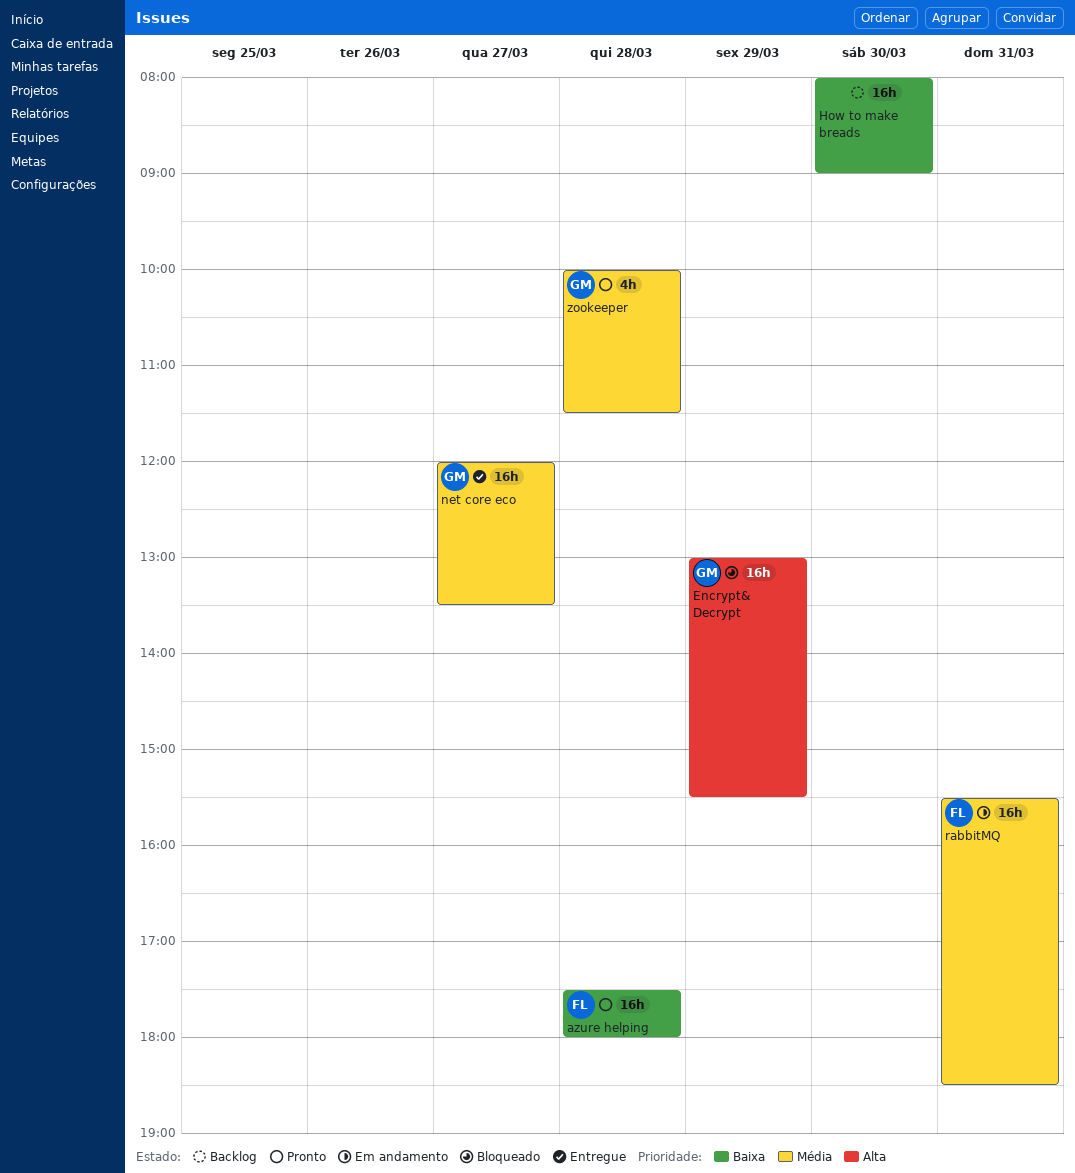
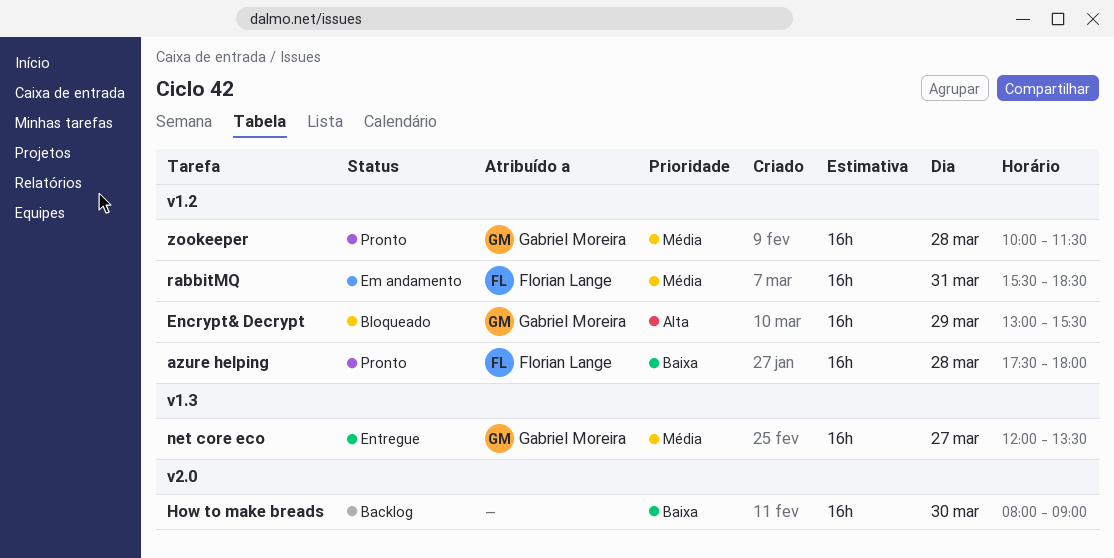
zookeeper, estimate: 4h -> 16h

